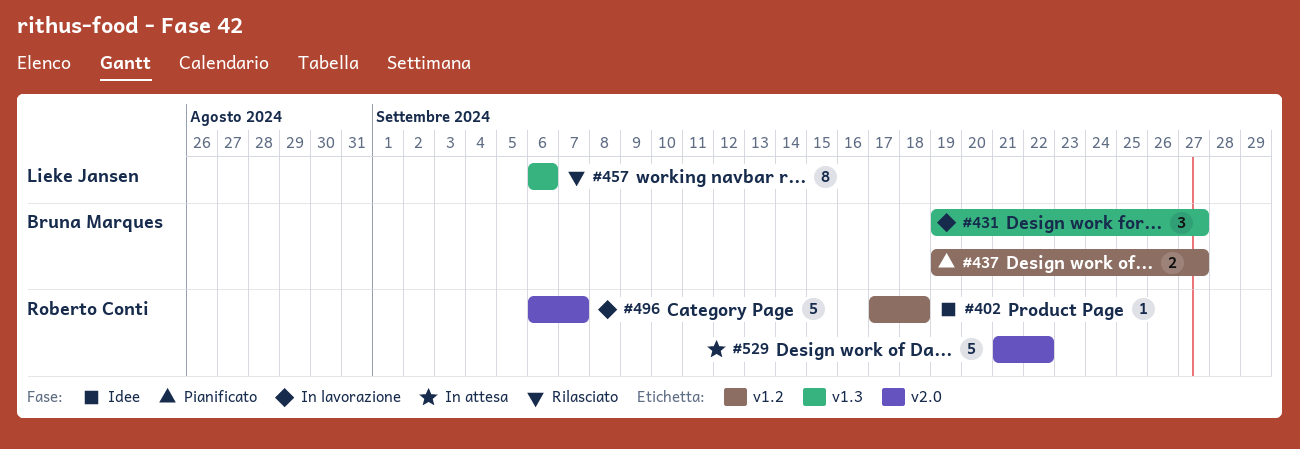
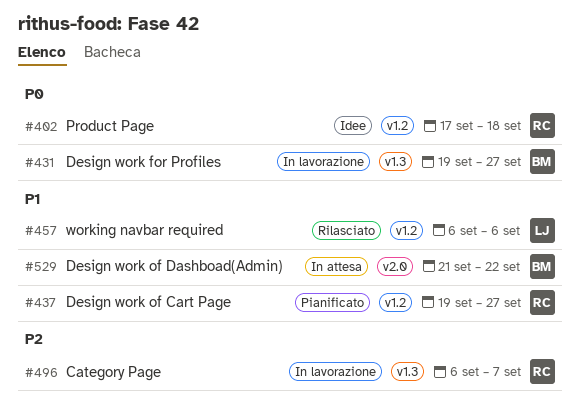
#437, owner: Bruna Marques -> Roberto Conti
#457, label: v1.3 -> v1.2
#496, label: v2.0 -> v1.3
#529, owner: Roberto Conti -> Bruna Marques

